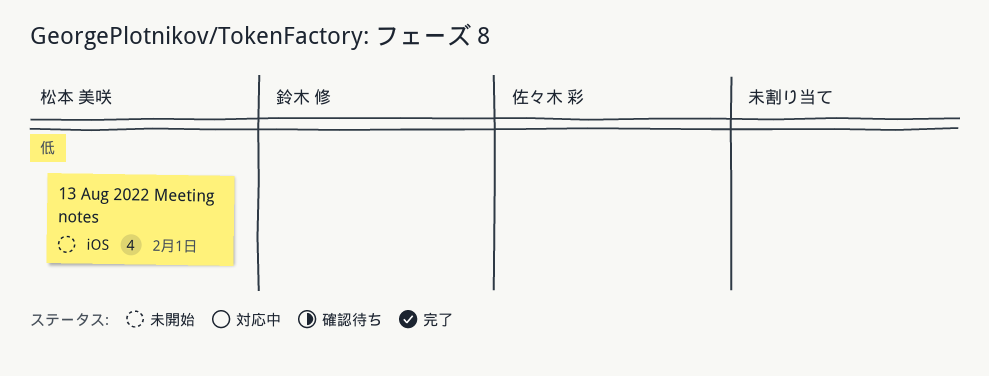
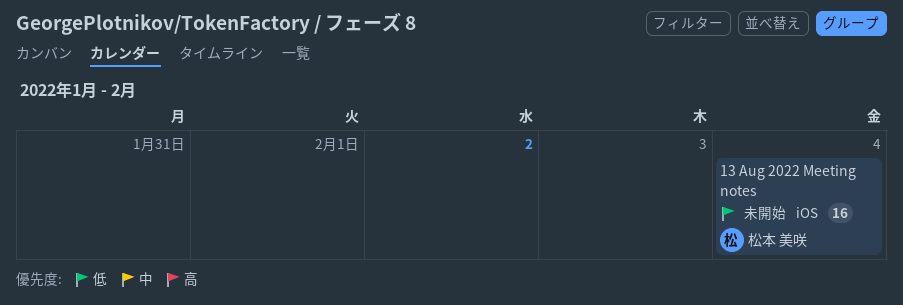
13 Aug 2022 Meeting notes, estimate: 4 -> 16
13 Aug 2022 Meeting notes, due: Feb 1 -> Feb 4

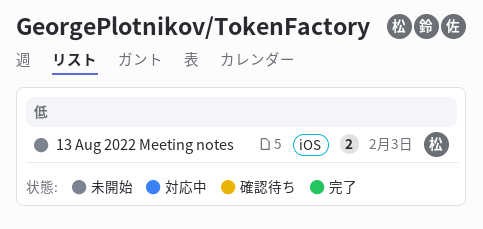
13 Aug 2022 Meeting notes, estimate: 16 -> 2
13 Aug 2022 Meeting notes, due: Feb 4 -> Feb 3

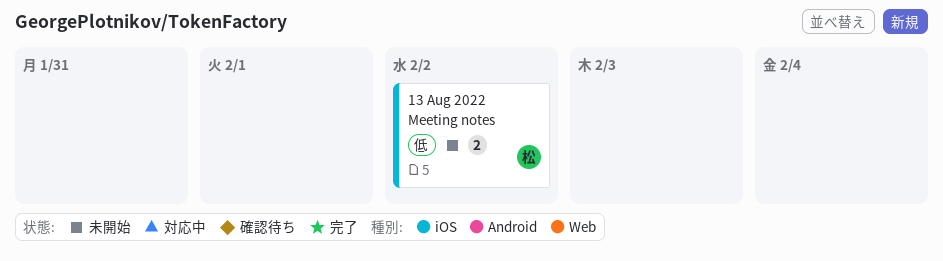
13 Aug 2022 Meeting notes, due: Feb 3 -> Feb 2

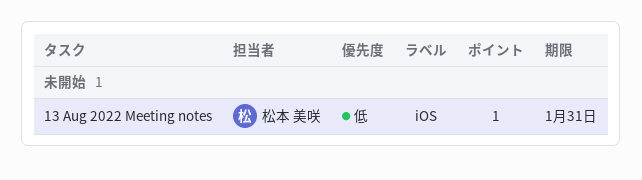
13 Aug 2022 Meeting notes, estimate: 2 -> 1
13 Aug 2022 Meeting notes, due: Feb 2 -> Jan 31

